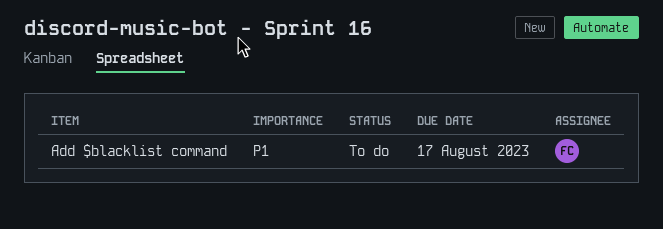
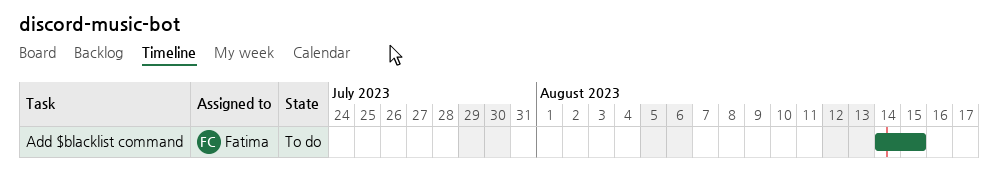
Add $blacklist command, due: Aug 17 -> Aug 15

